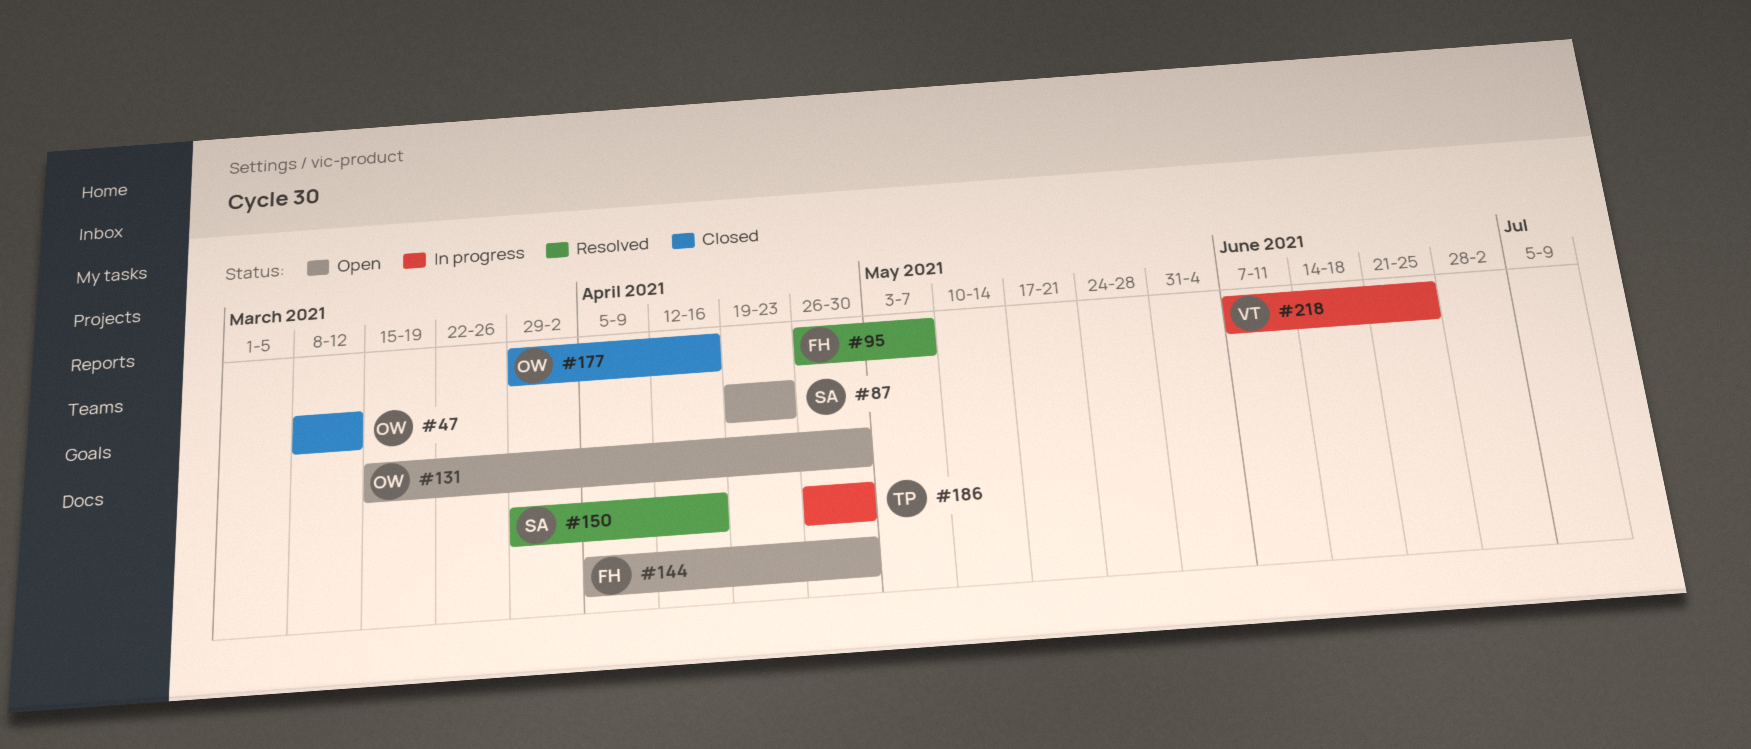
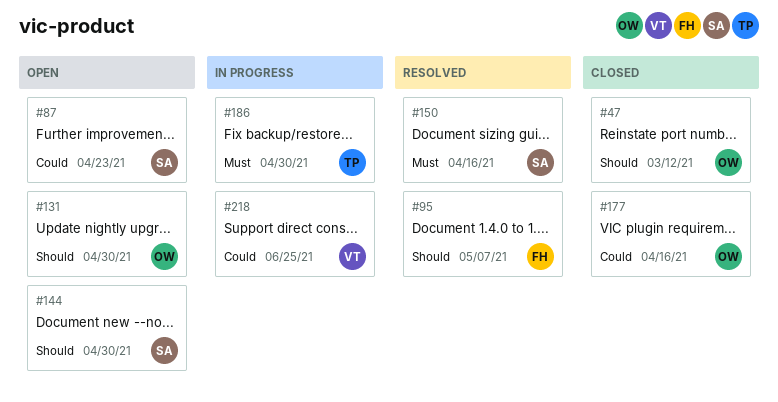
#144, owner: FH -> SA

